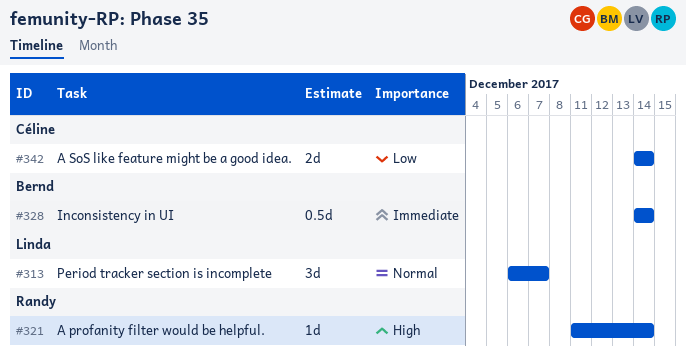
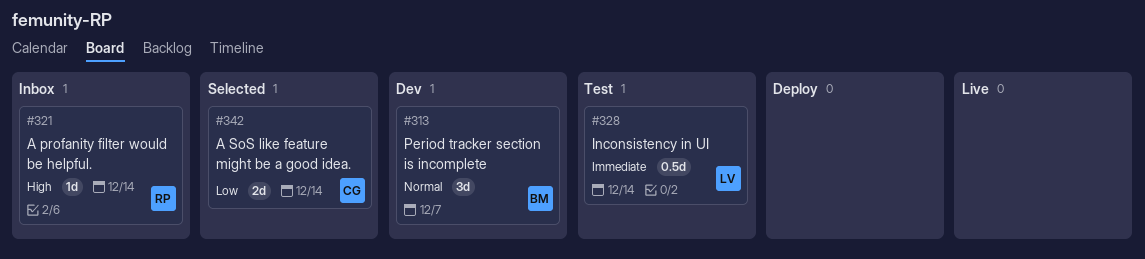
#313, owner: Linda -> Bernd
#328, owner: Bernd -> Linda

